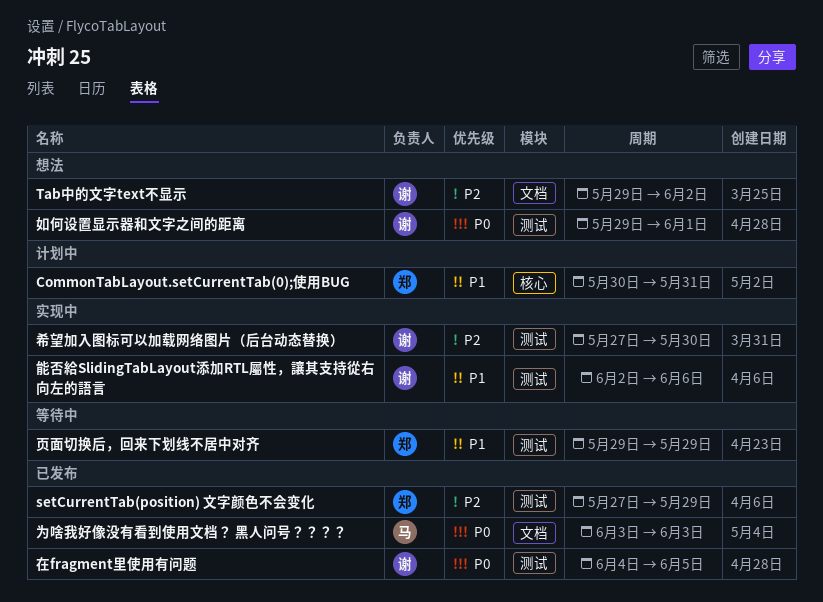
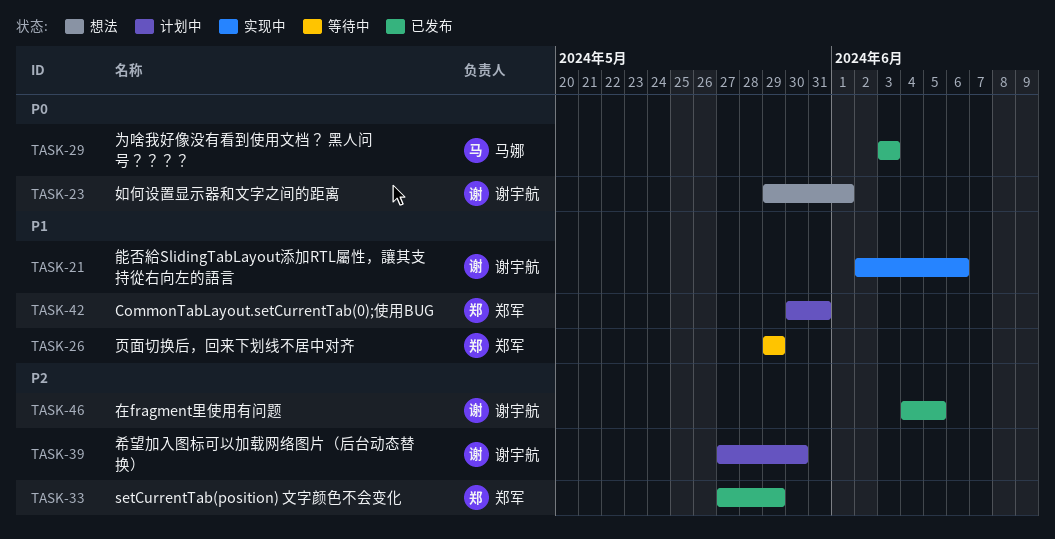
Tab中的文字text不显示: present -> none
在fragment里使用有问题, priority: P0 -> P2
希望加入图标可以加载网络图片（后台动态替换）, status: 实现中 -> 计划中

